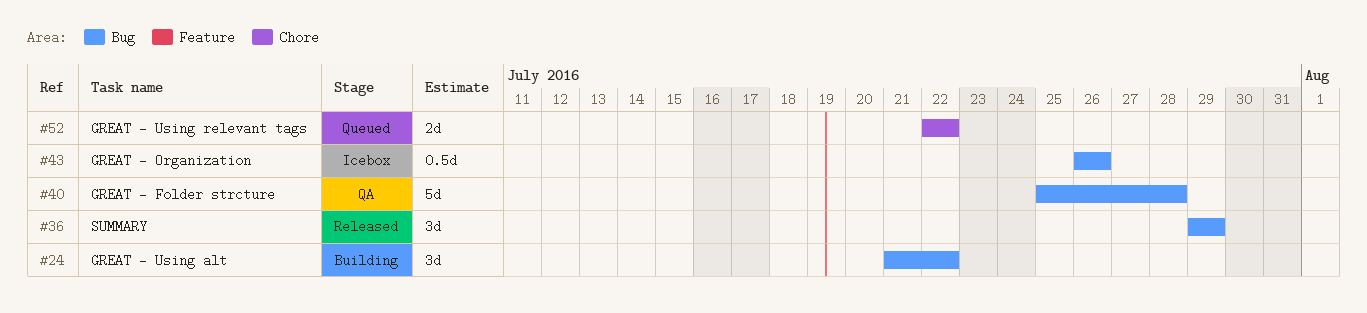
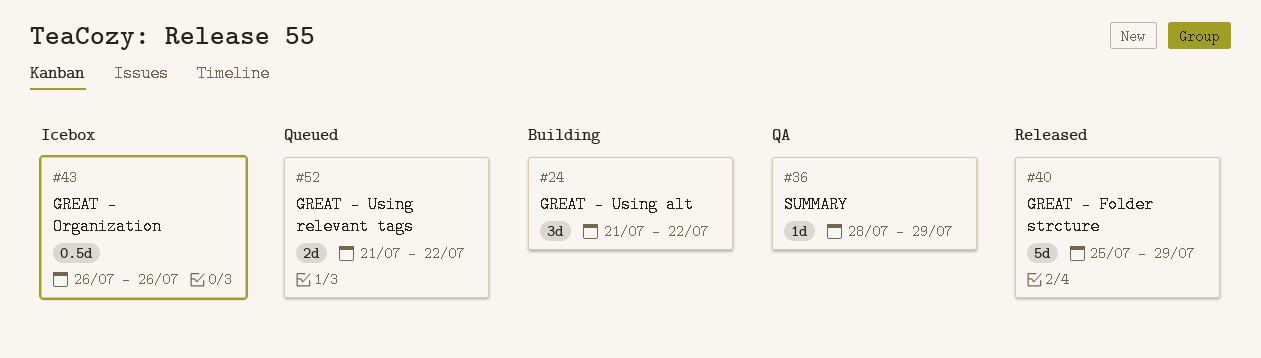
#36, status: Released -> QA
#36, estimate: 3d -> 1d
#36, start: Jul 29 -> Jul 28
#40, status: QA -> Released
#40, due: Jul 28 -> Jul 29
#52, start: Jul 22 -> Jul 21

